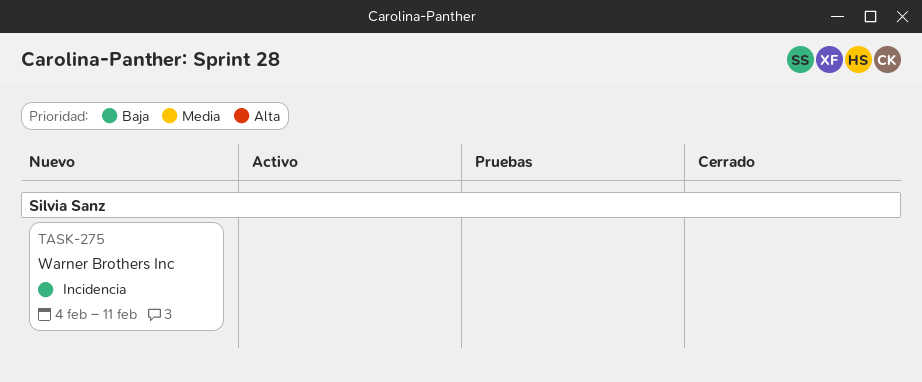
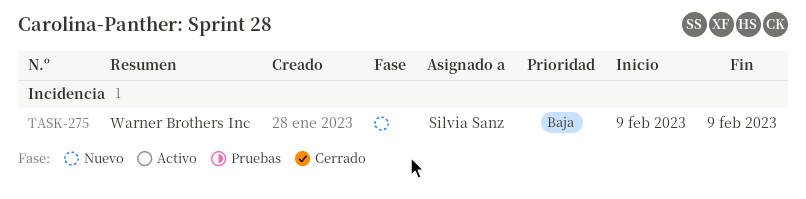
TASK-275, start: Feb 4 -> Feb 9
TASK-275, due: Feb 11 -> Feb 9

